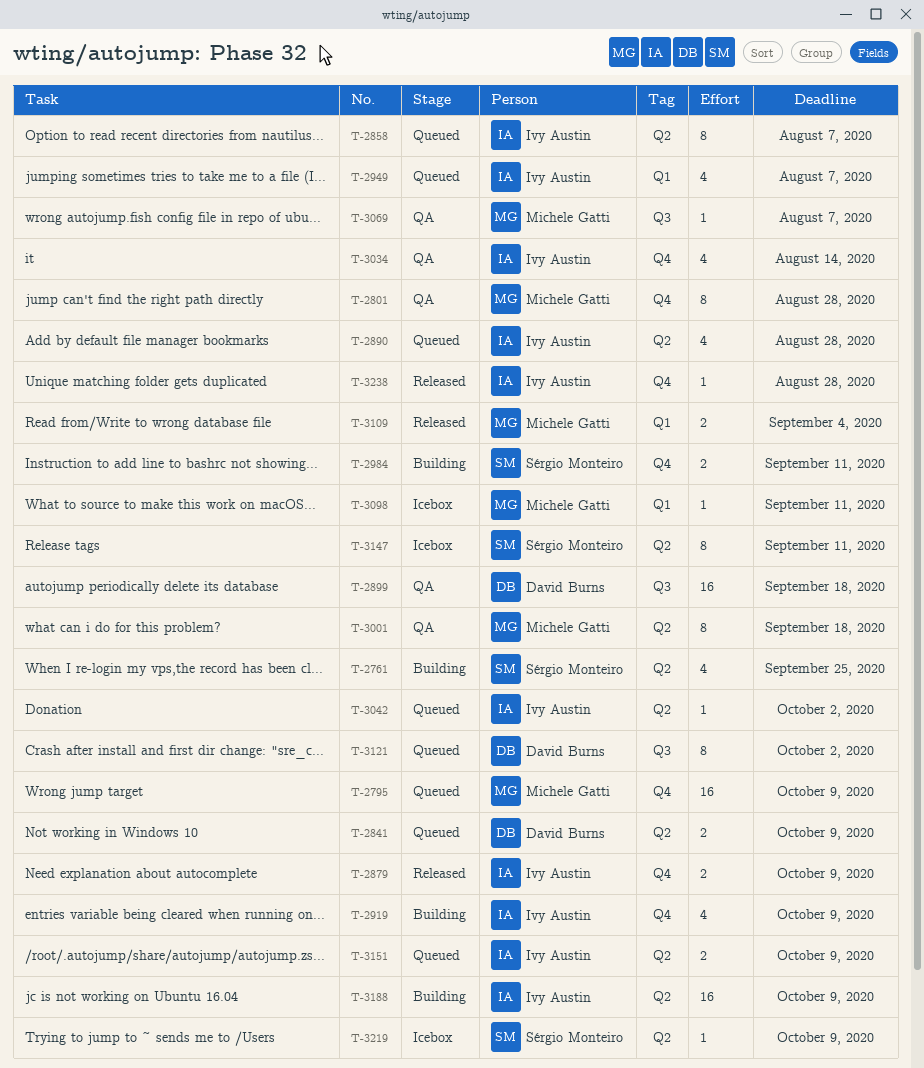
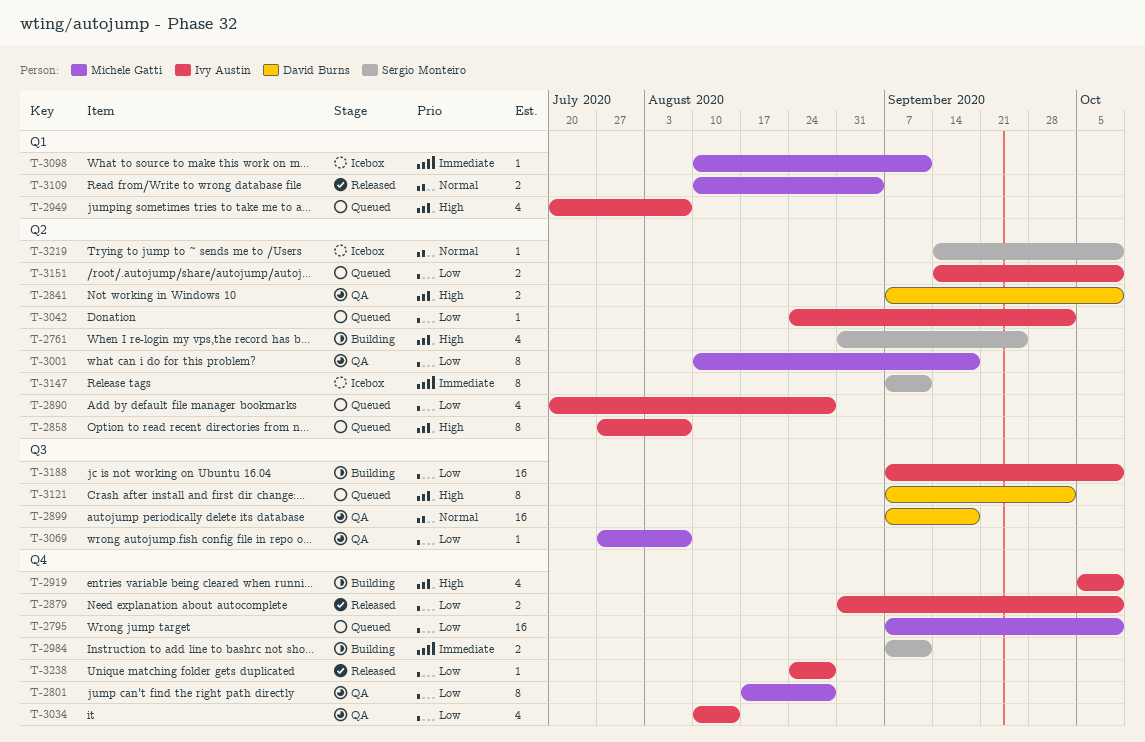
T-2841, status: Queued -> QA
T-3188, label: Q2 -> Q3

